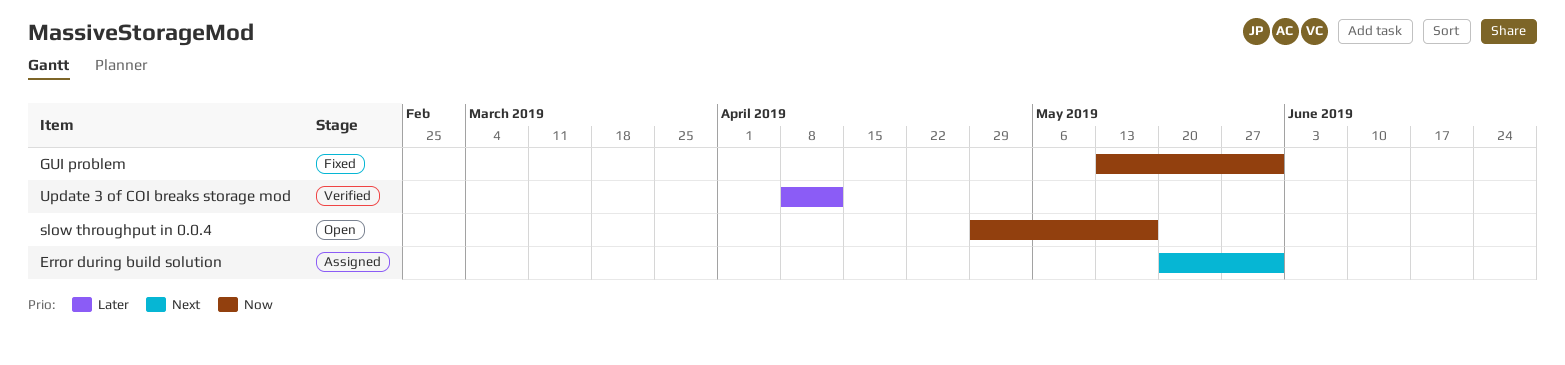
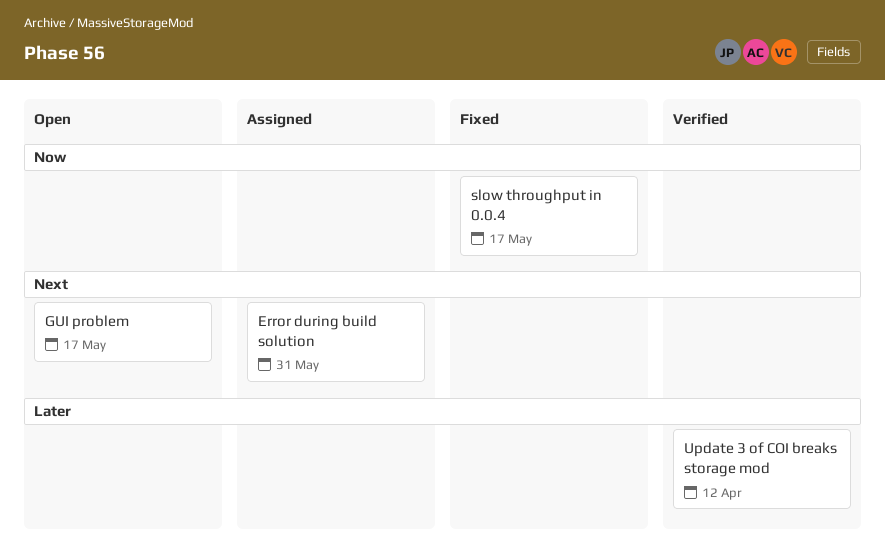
GUI problem, status: Fixed -> Open
GUI problem, priority: Now -> Next
GUI problem, due: May 31 -> May 17
slow throughput in 0.0.4, status: Open -> Fixed

